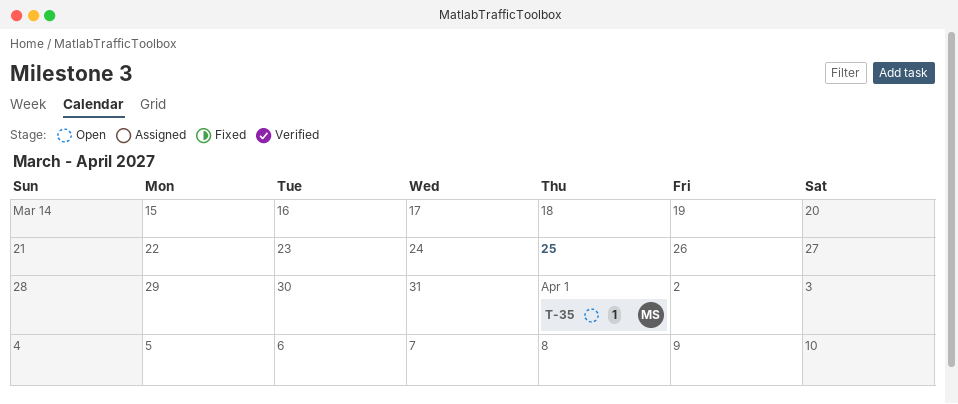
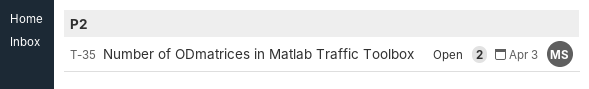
T-35, estimate: 1 -> 2
T-35, due: Apr 1 -> Apr 3

